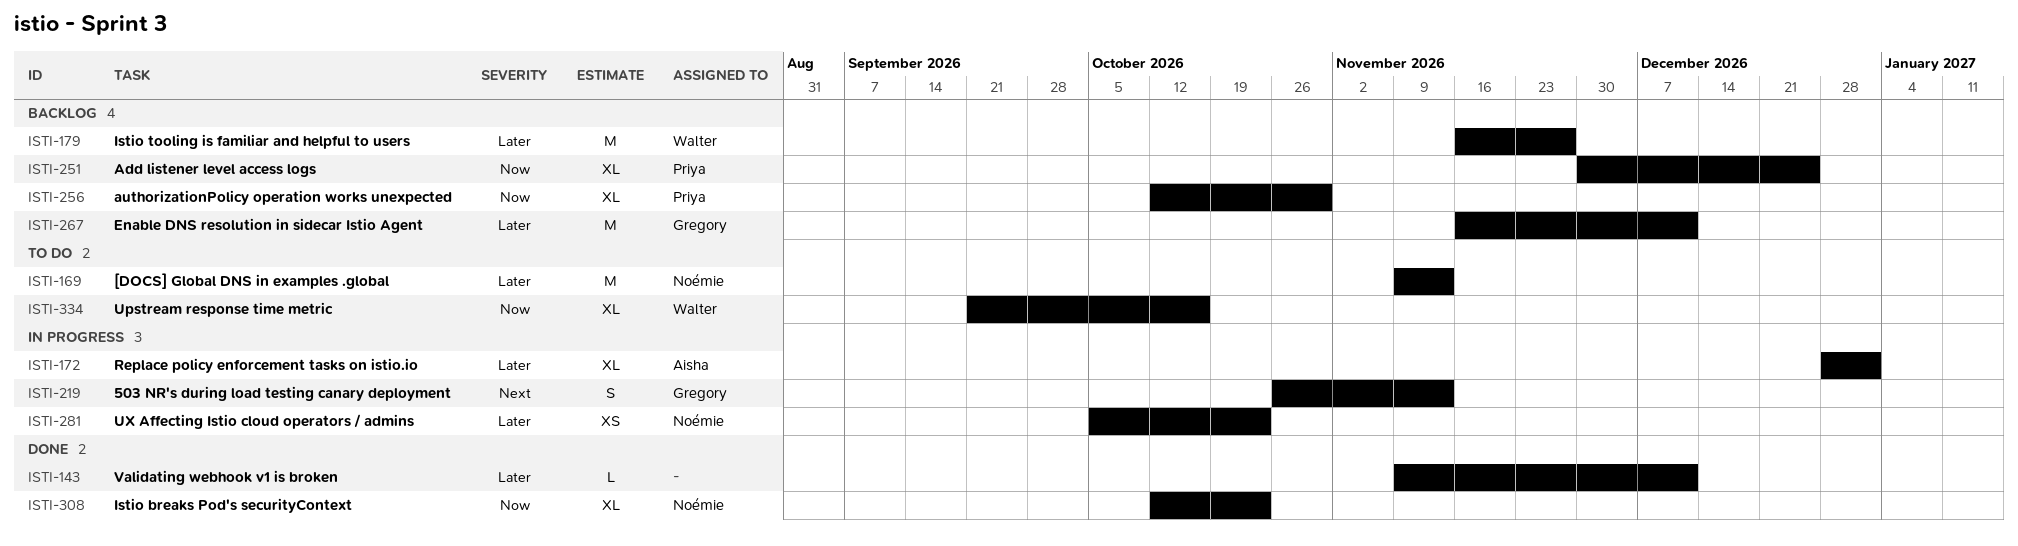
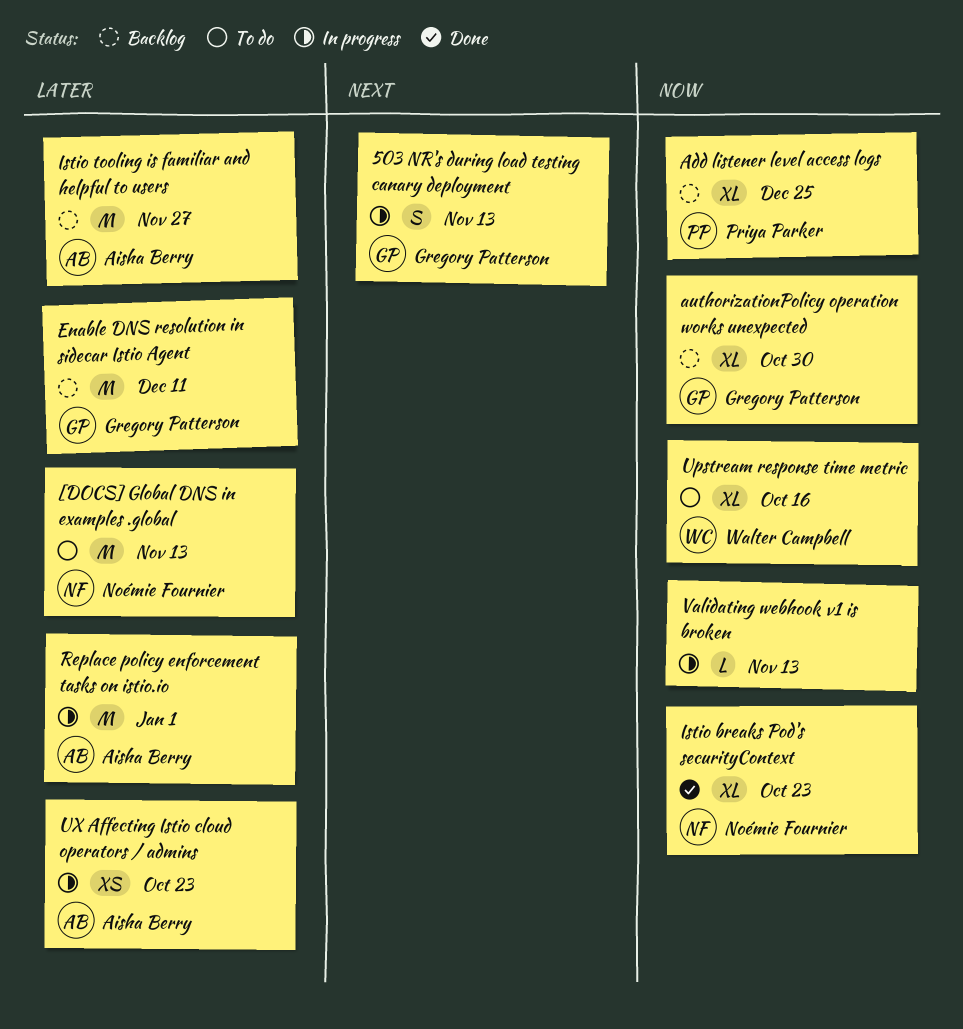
authorizationPolicy operation works unexpected, owner: Priya Parker -> Gregory Patterson
Istio tooling is familiar and helpful to users, owner: Walter Campbell -> Aisha Berry
Replace policy enforcement tasks on istio.io, estimate: XL -> M
UX Affecting Istio cloud operators / admins, owner: Noémie Fournier -> Aisha Berry
Validating webhook v1 is broken, status: Done -> In progress
Validating webhook v1 is broken, priority: Later -> Now
Validating webhook v1 is broken, due: Dec 11 -> Nov 13

